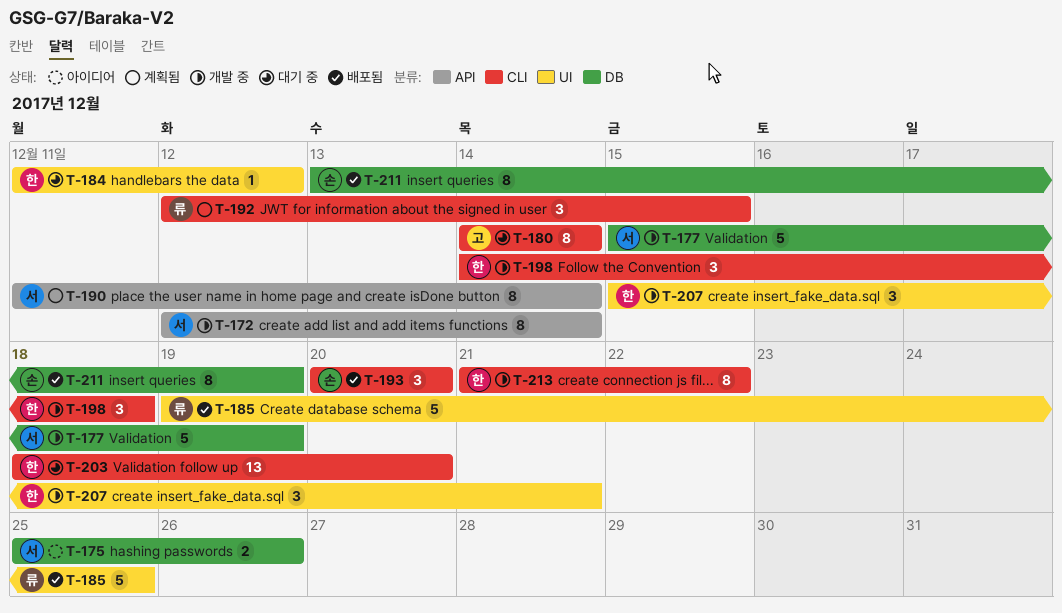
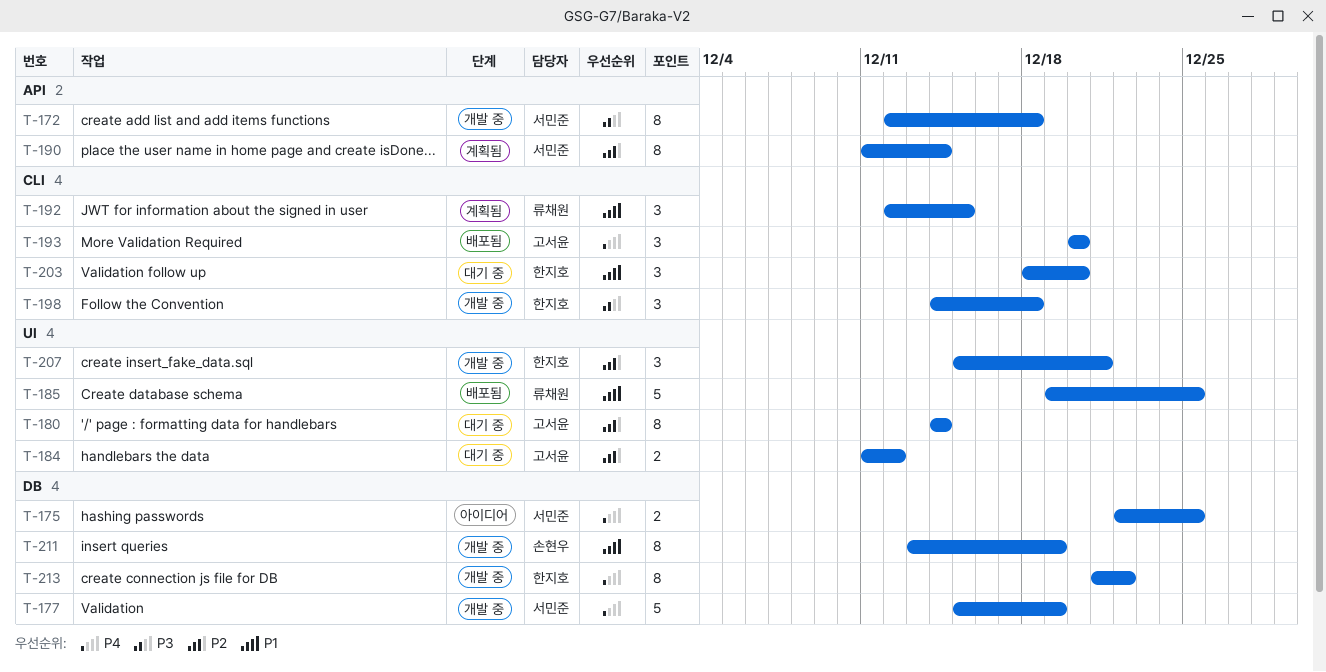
T-172, due: Dec 14 -> Dec 18
T-175, start: Dec 25 -> Dec 22
T-175, due: Dec 26 -> Dec 25
T-180, label: CLI -> UI
T-184, owner: 한지호 -> 고서윤
T-184, estimate: 1 -> 2
T-193, owner: 손현우 -> 고서윤
T-203, estimate: 13 -> 3
T-211, status: 배포됨 -> 개발 중
T-213, label: CLI -> DB

